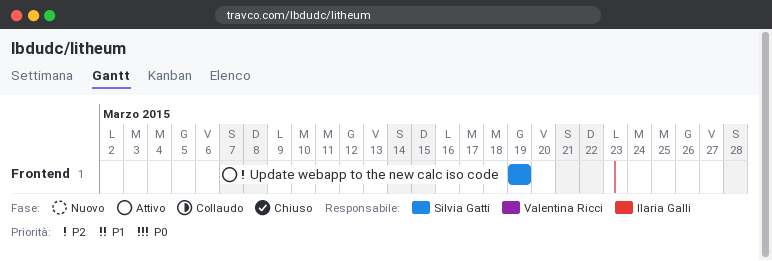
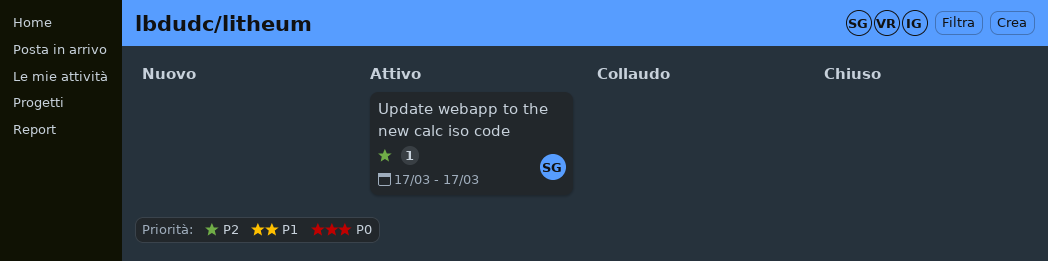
Update webapp to the new calc iso code, start: Mar 19 -> Mar 17
Update webapp to the new calc iso code, due: Mar 19 -> Mar 17

